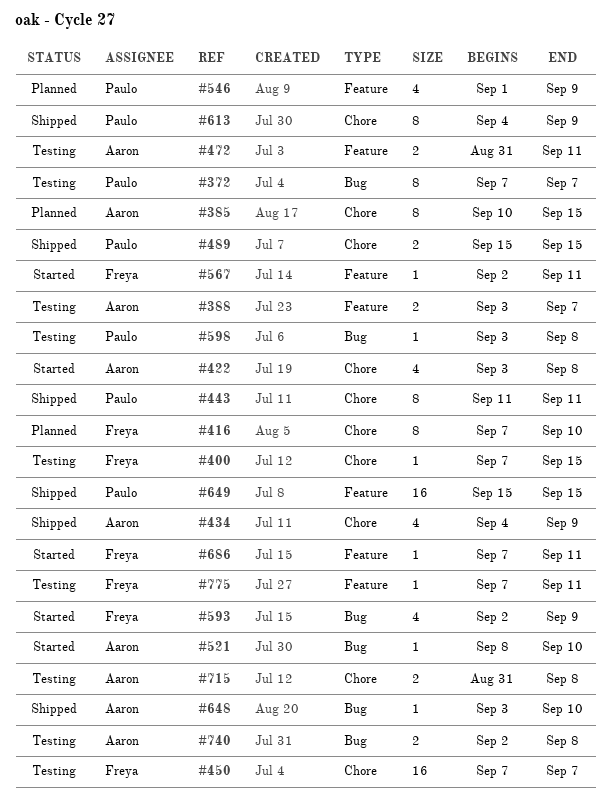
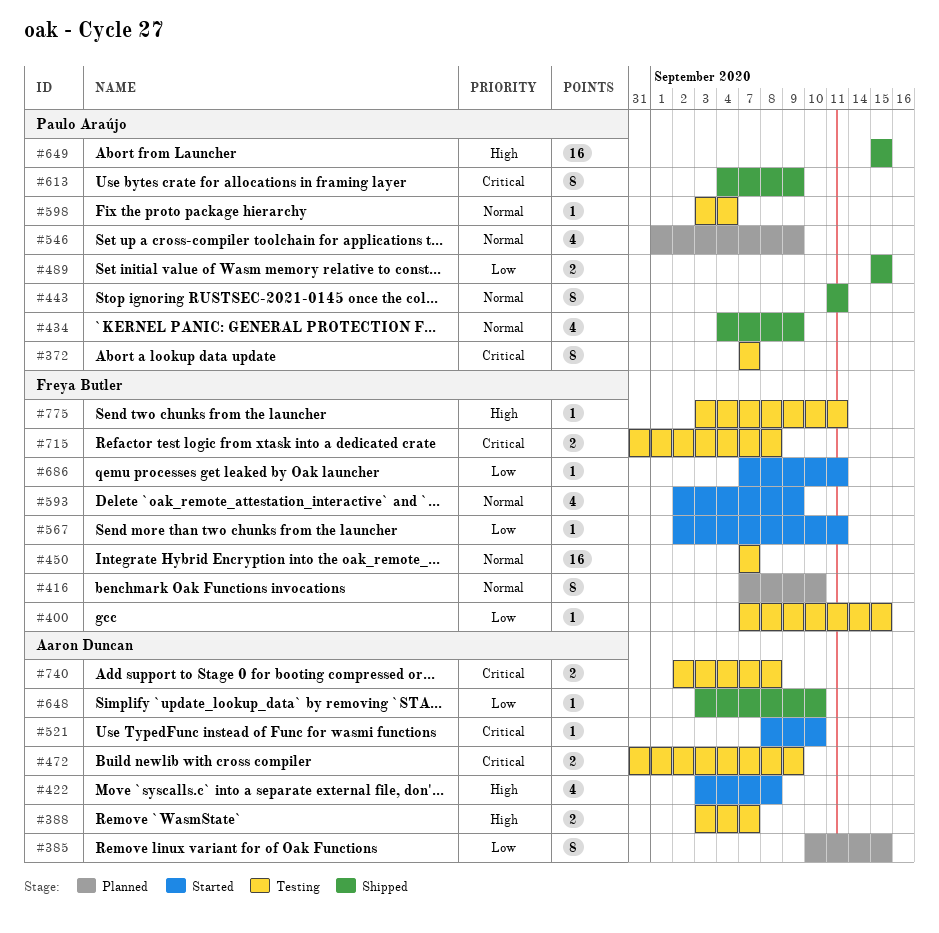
#434, owner: Aaron Duncan -> Paulo Araújo
#472, due: Sep 11 -> Sep 9
#598, due: Sep 8 -> Sep 4
#715, owner: Aaron Duncan -> Freya Butler
#775, start: Sep 7 -> Sep 3

